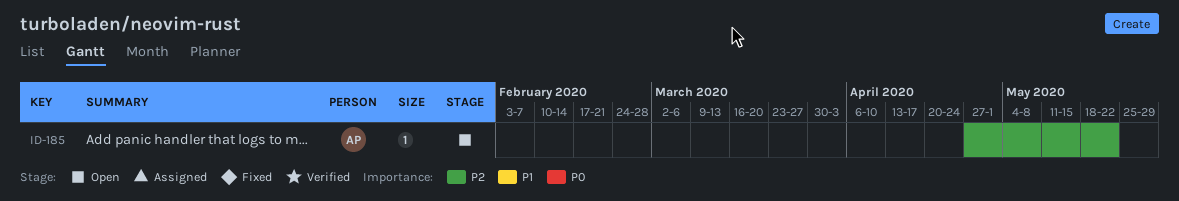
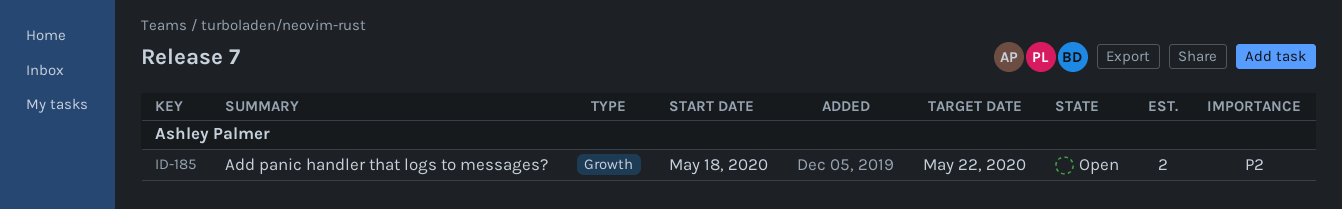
ID-185, estimate: 1 -> 2
ID-185, start: Apr 27 -> May 18

